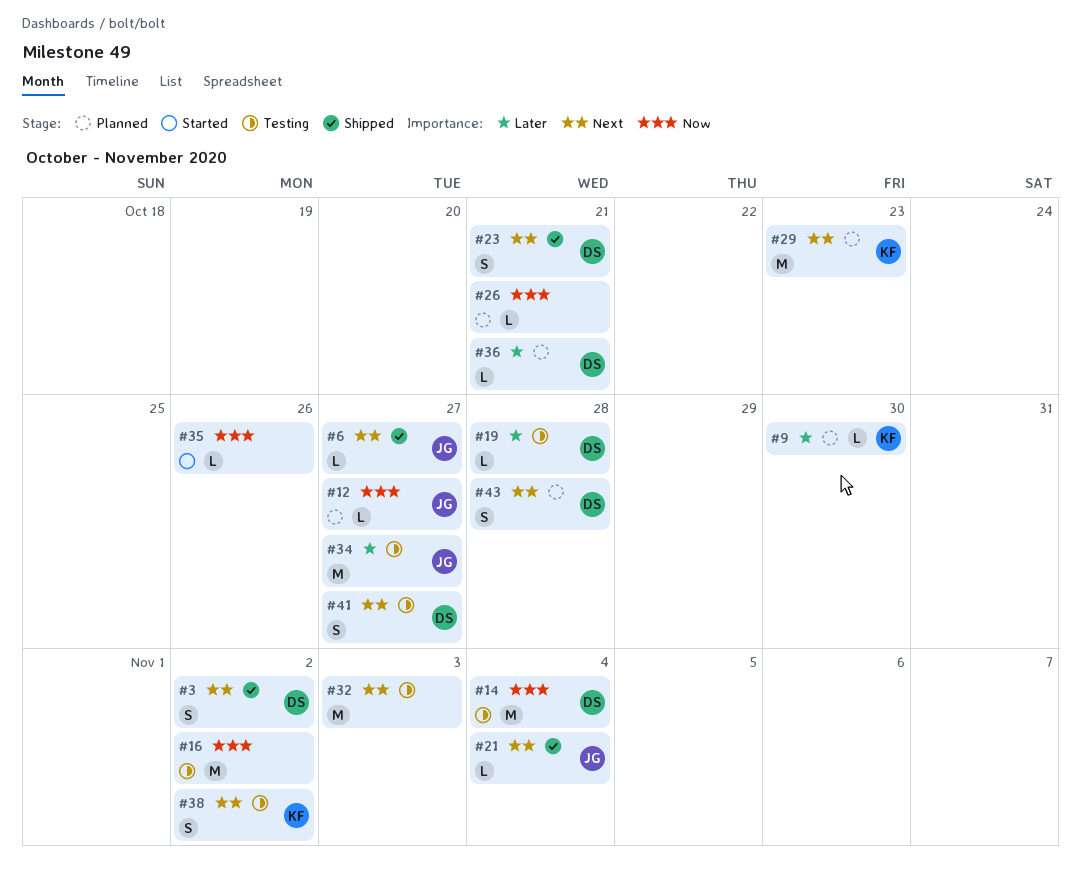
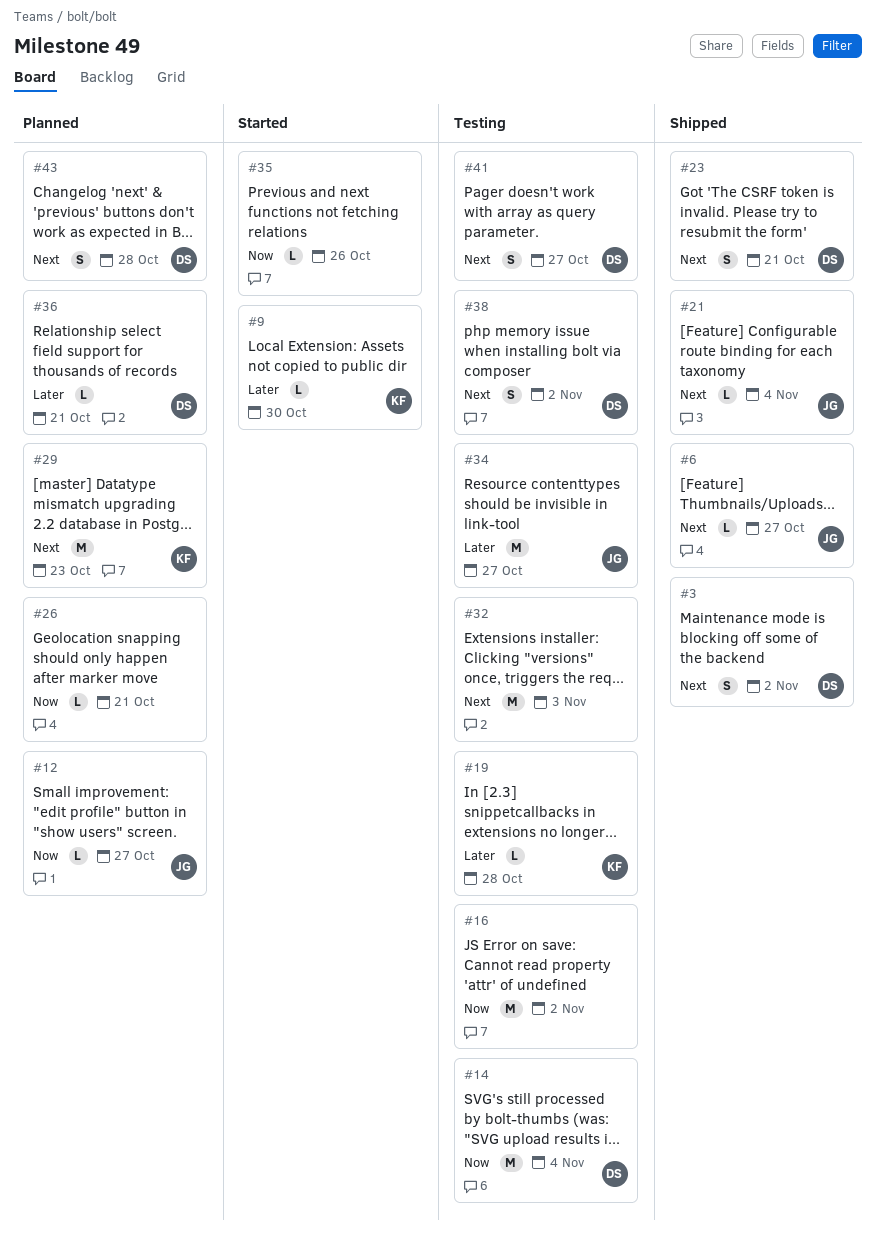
#9, status: Planned -> Started
#19, owner: DS -> KF
#38, owner: KF -> DS

